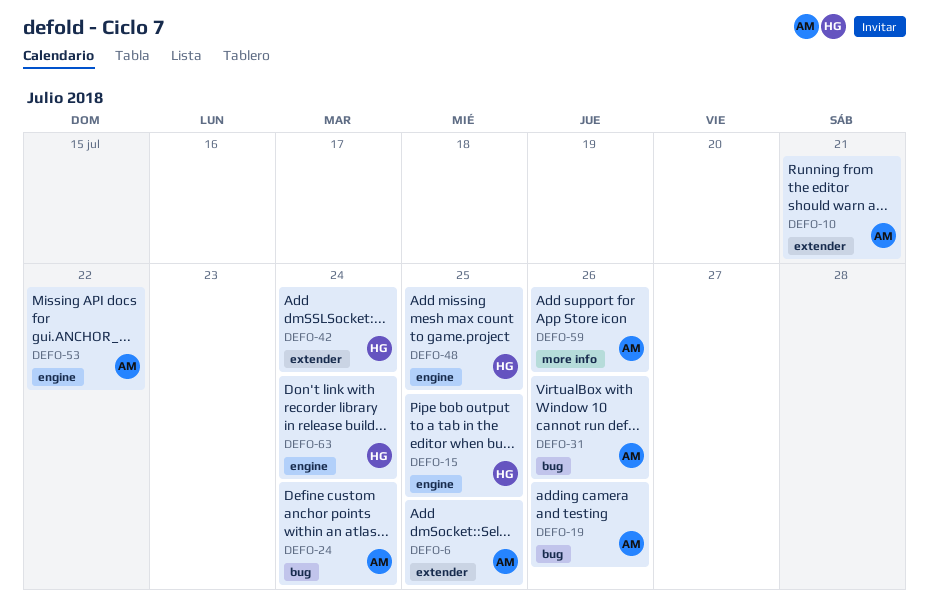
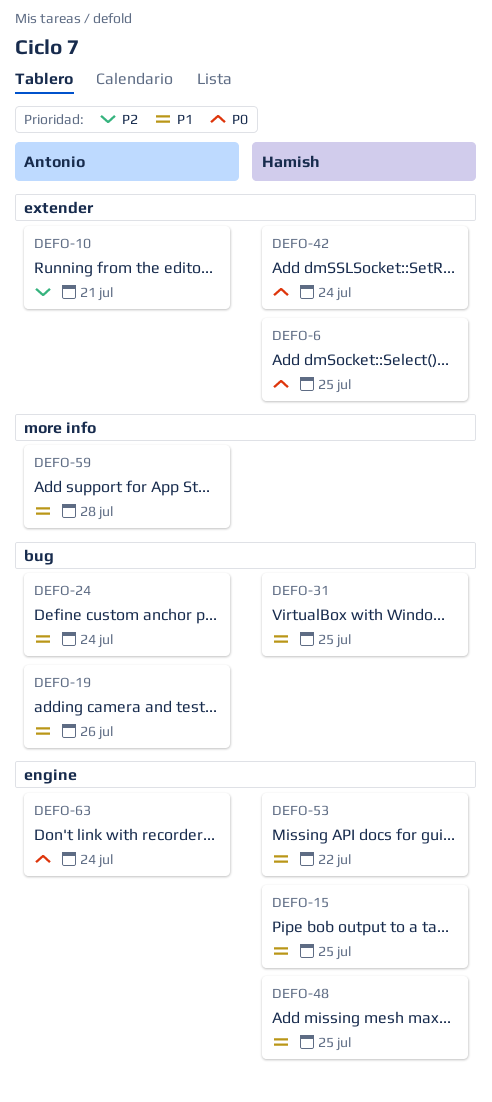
DEFO-6, owner: Antonio -> Hamish
DEFO-31, owner: Antonio -> Hamish
DEFO-31, due: Jul 26 -> Jul 25
DEFO-53, owner: Antonio -> Hamish
DEFO-59, due: Jul 26 -> Jul 28
DEFO-63, owner: Hamish -> Antonio

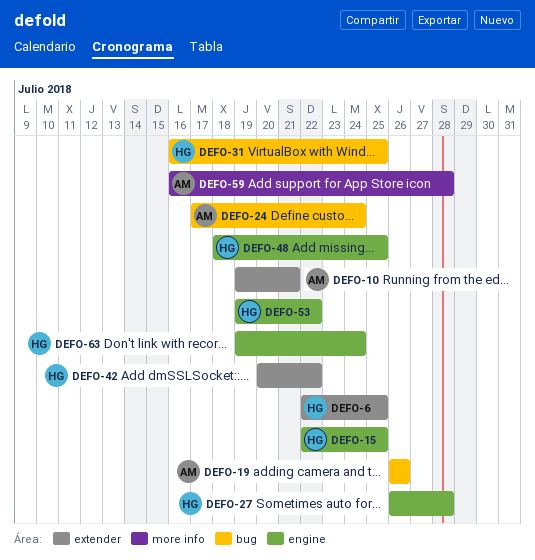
DEFO-27: none -> present
DEFO-42, due: Jul 24 -> Jul 22
DEFO-63, owner: Antonio -> Hamish

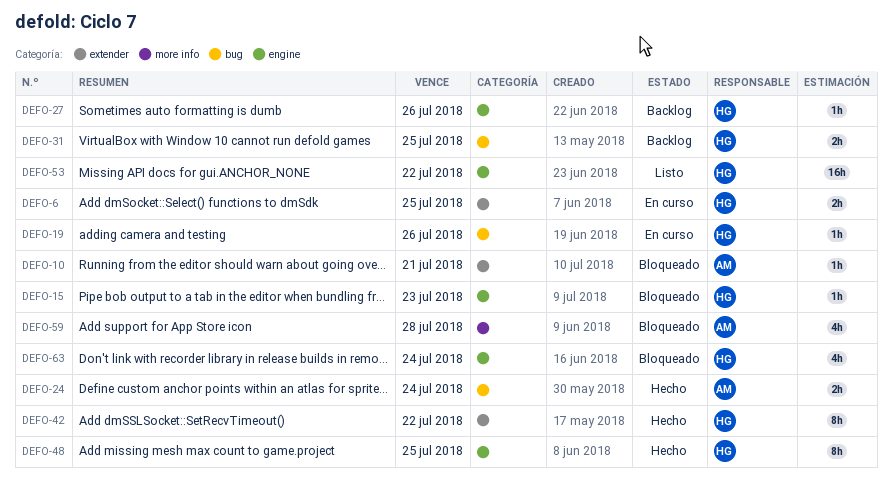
DEFO-15, due: Jul 25 -> Jul 23
DEFO-19, owner: AM -> HG
DEFO-27, due: Jul 28 -> Jul 26

